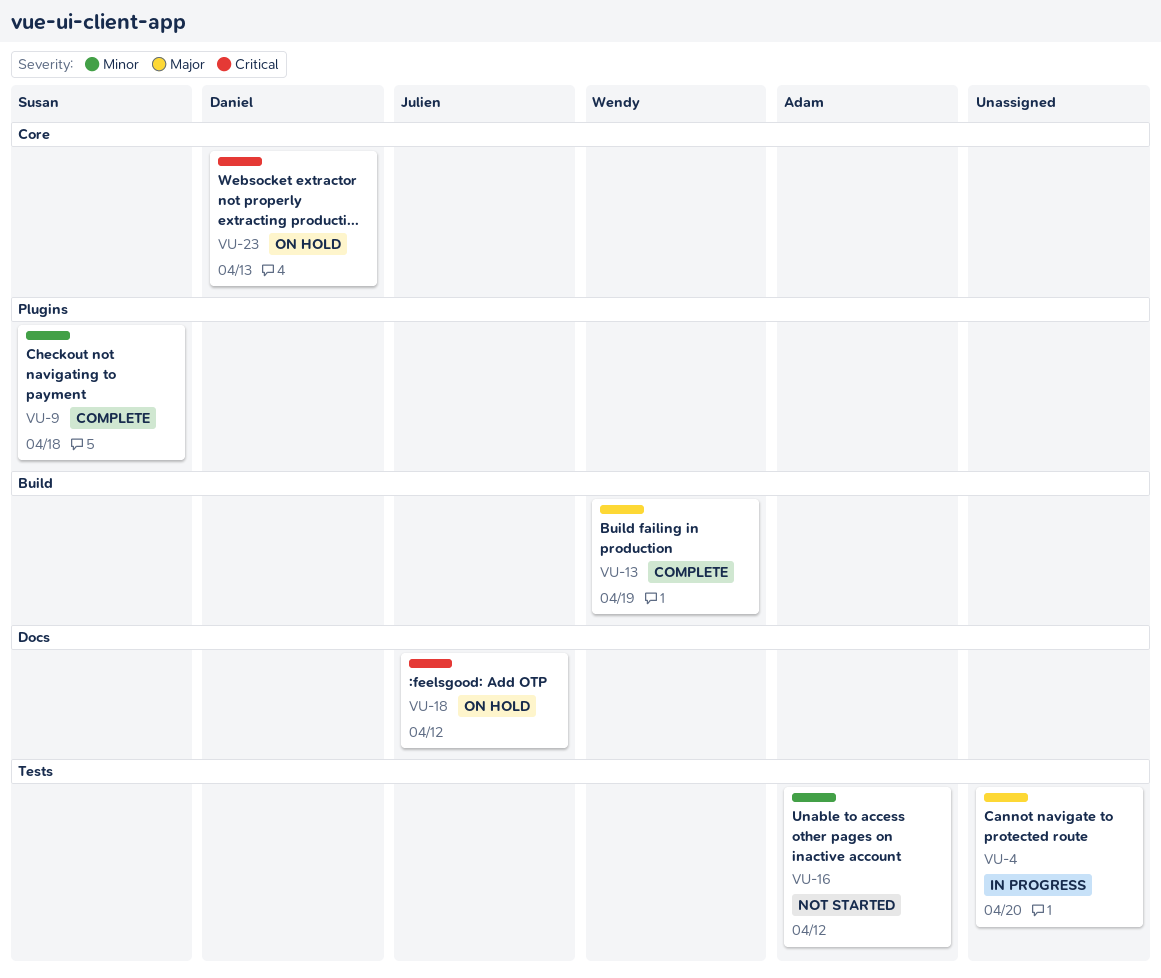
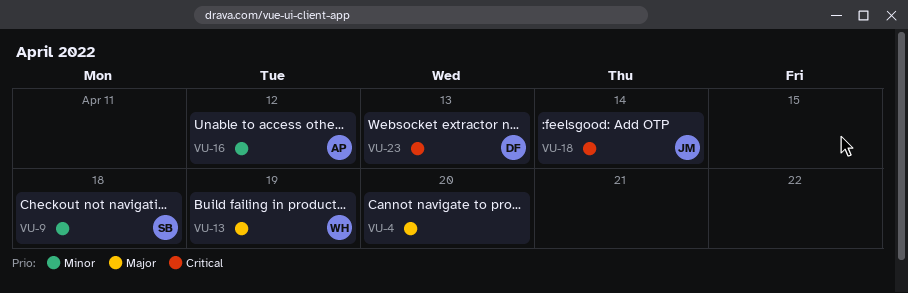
VU-18, due: Apr 12 -> Apr 14

